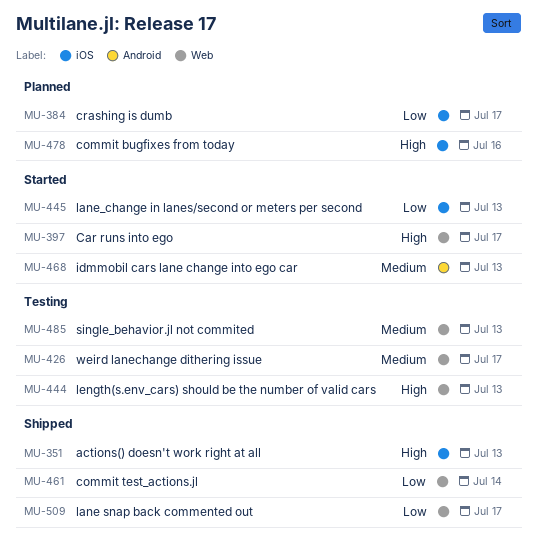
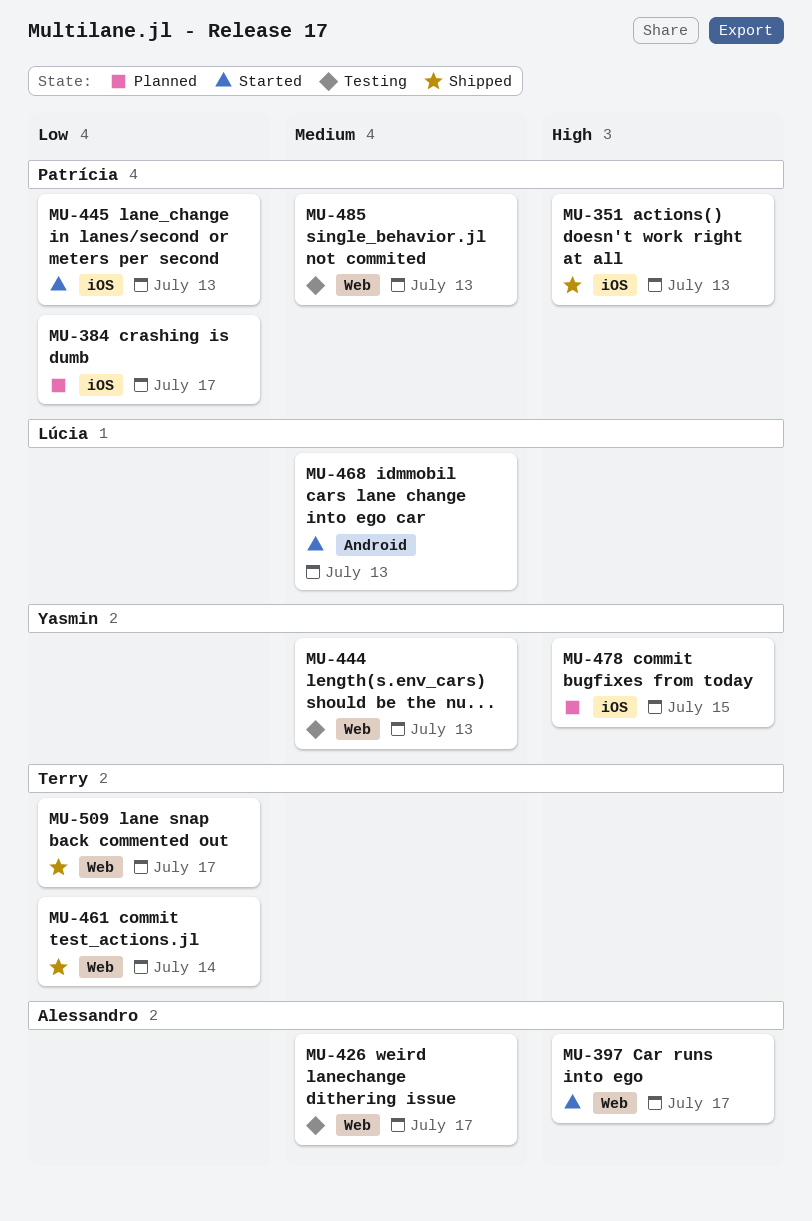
MU-444, priority: High -> Medium
MU-478, due: Jul 16 -> Jul 15

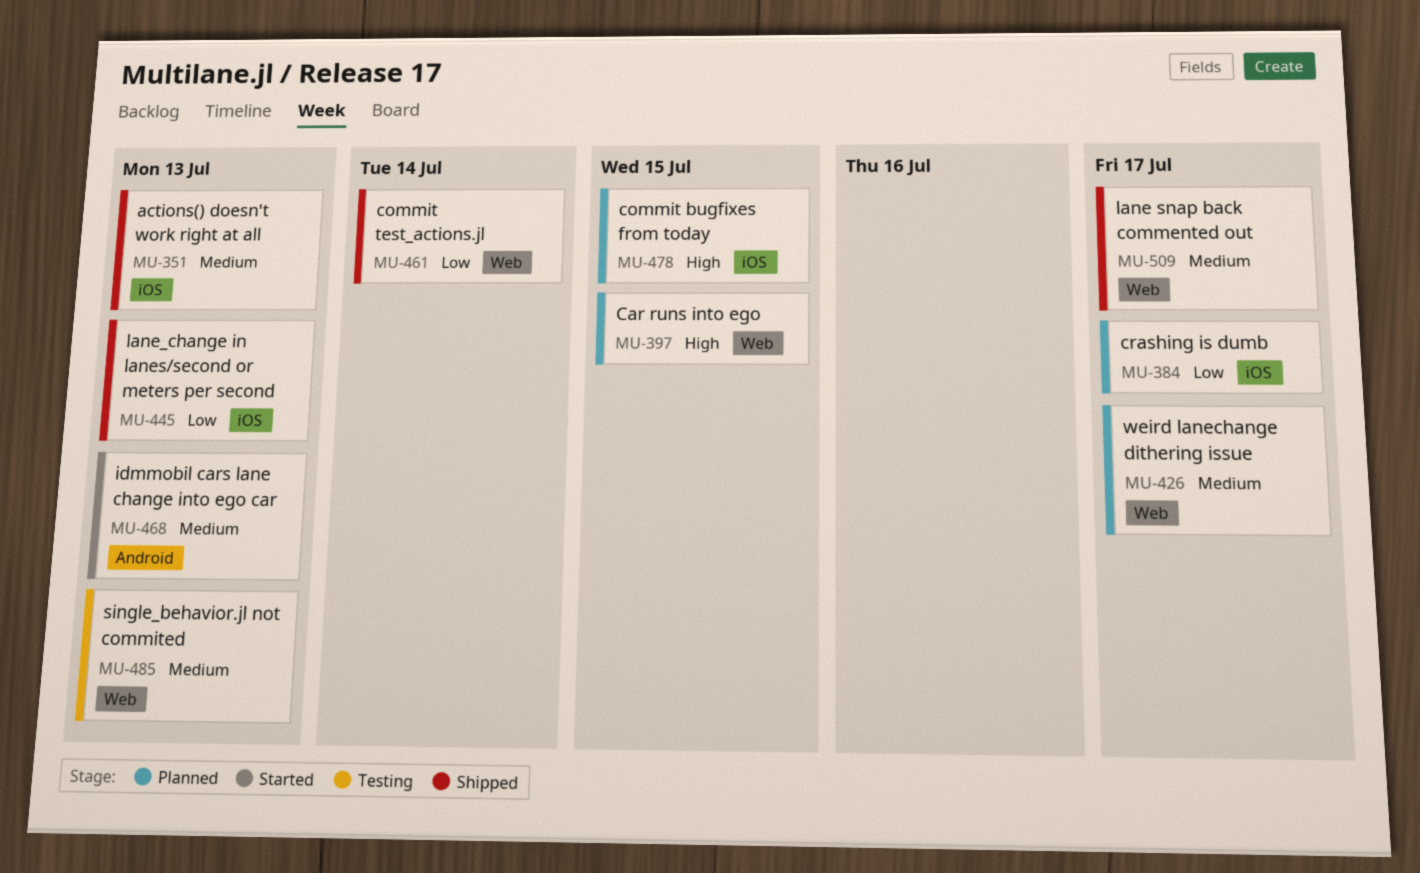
MU-351, priority: High -> Medium
MU-397, status: Started -> Planned
MU-397, due: Jul 17 -> Jul 15
MU-426, status: Testing -> Planned
MU-444: present -> none
MU-445, status: Started -> Shipped
MU-509, priority: Low -> Medium

